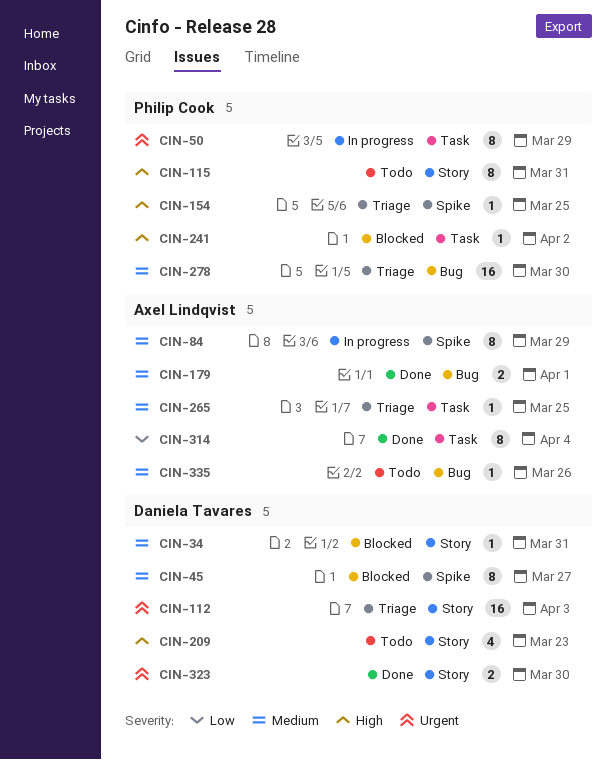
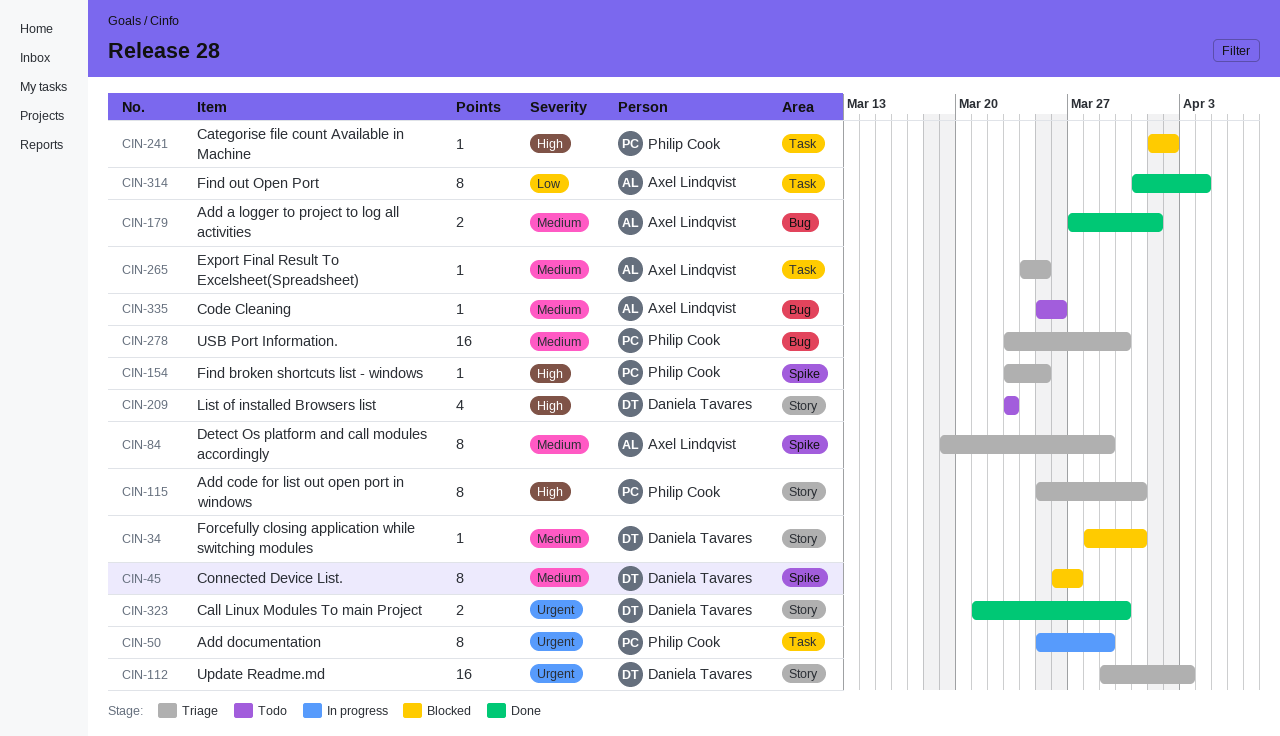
CIN-84, status: In progress -> Triage
CIN-115, status: Todo -> Triage

